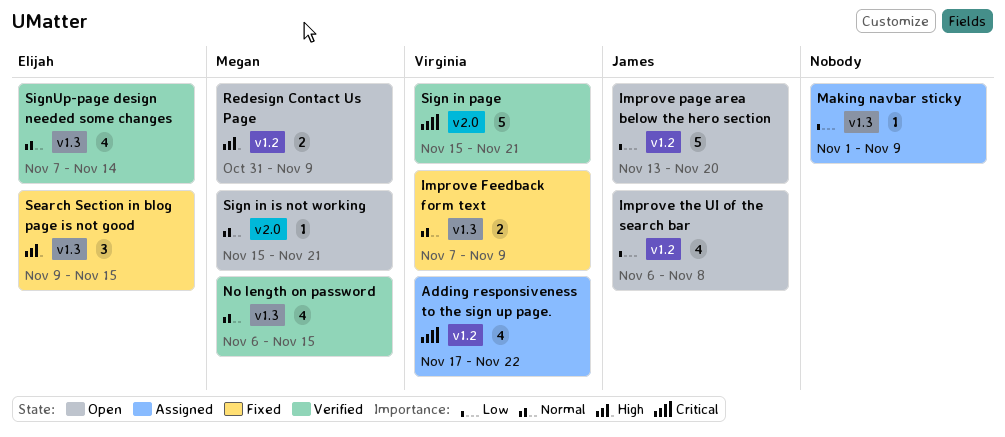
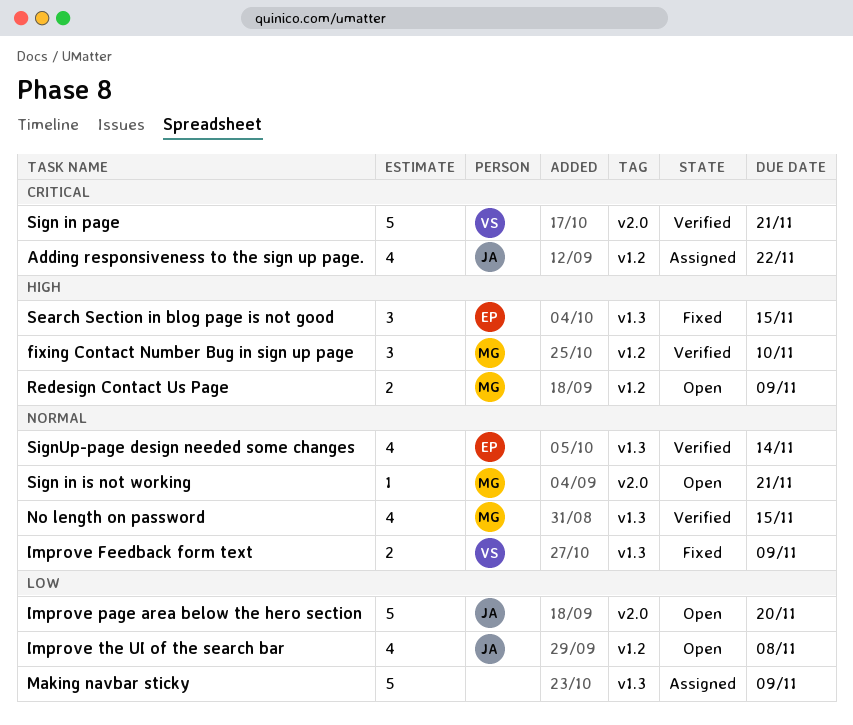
Adding responsiveness to the sign up page., owner: Virginia -> James
fixing Contact Number Bug in sign up page: none -> present
Improve page area below the hero section, label: v1.2 -> v2.0
Making navbar sticky, estimate: 1 -> 5

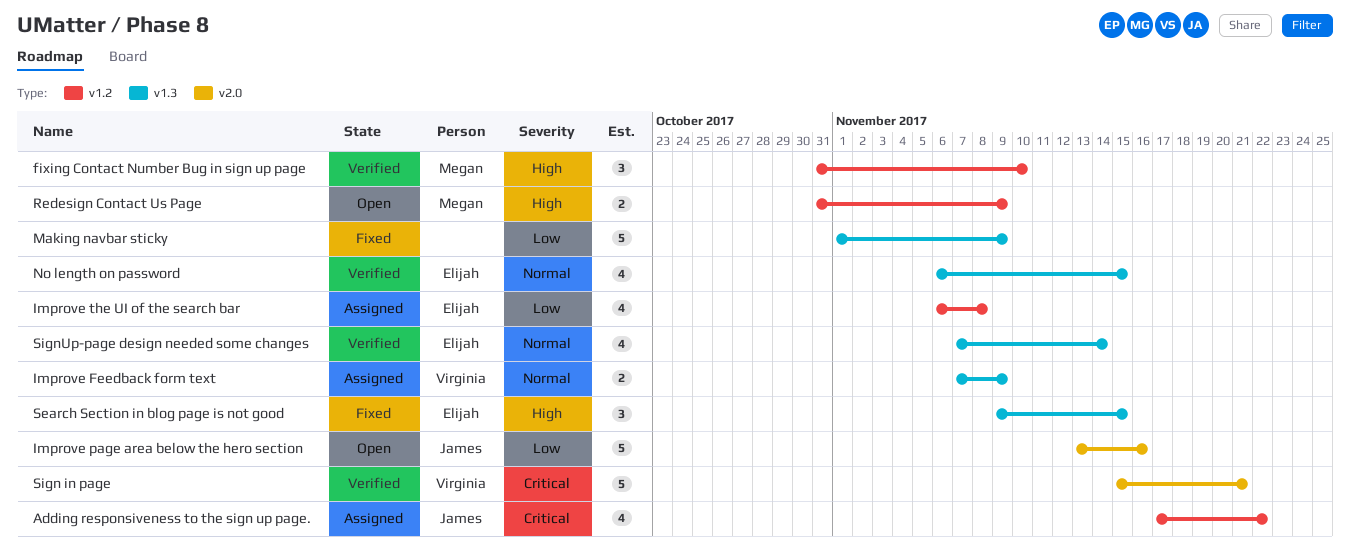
Improve Feedback form text, status: Fixed -> Assigned
Improve page area below the hero section, due: Nov 20 -> Nov 16
Improve the UI of the search bar, status: Open -> Assigned
Improve the UI of the search bar, owner: James -> Elijah
Making navbar sticky, status: Assigned -> Fixed
No length on password, owner: Megan -> Elijah
Sign in is not working: present -> none

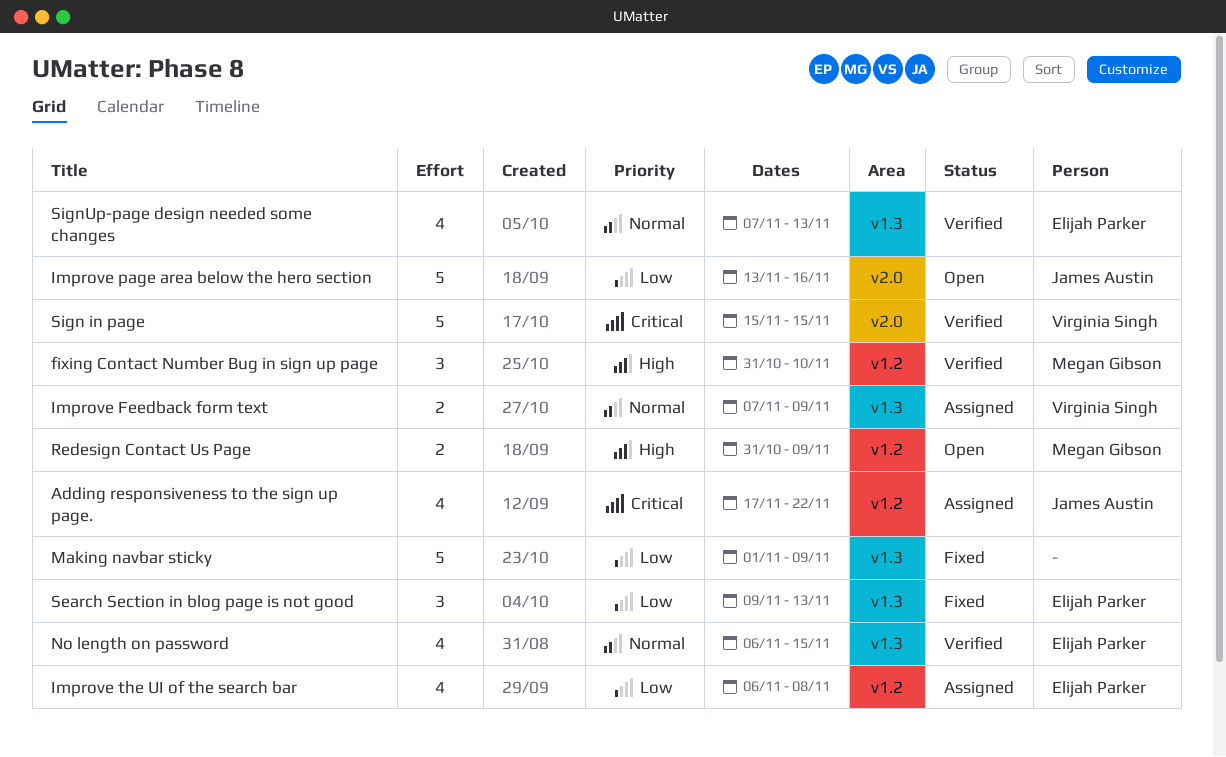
Search Section in blog page is not good, priority: High -> Low
Search Section in blog page is not good, due: Nov 15 -> Nov 13
Sign in page, due: Nov 21 -> Nov 15
SignUp-page design needed some changes, due: Nov 14 -> Nov 13

